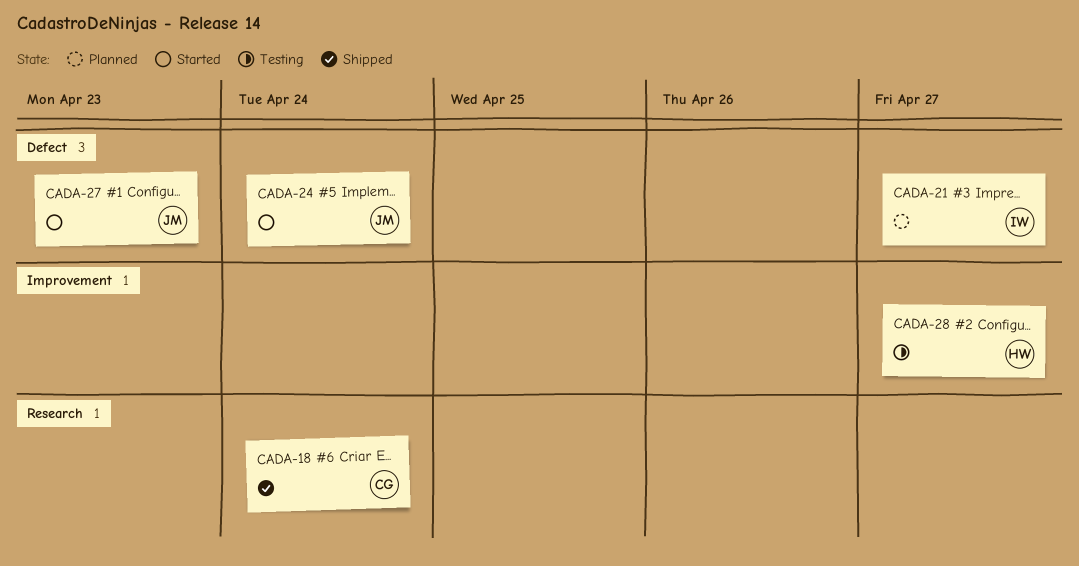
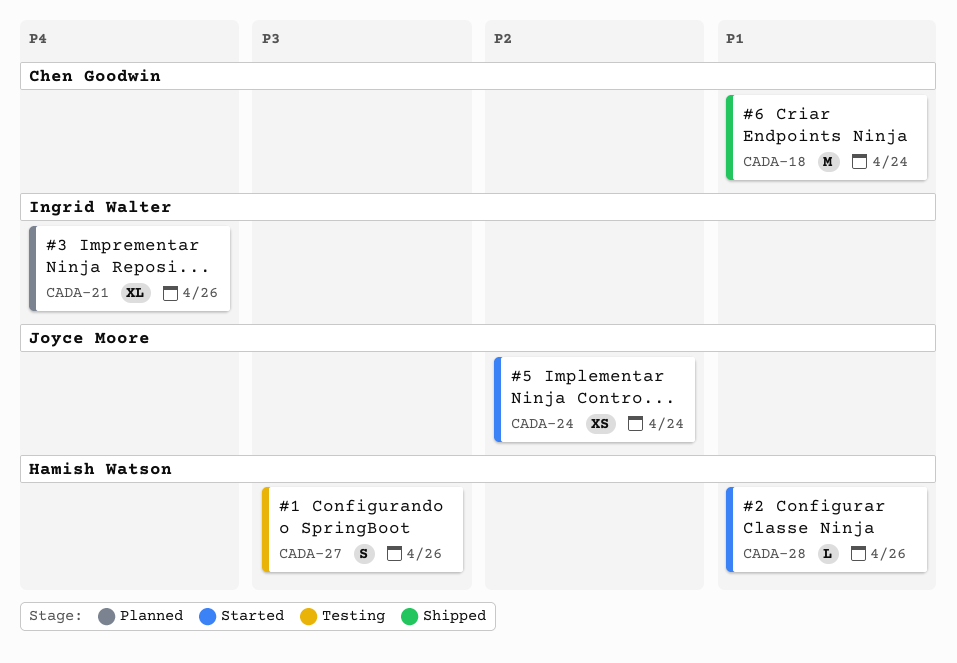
CADA-21, due: Apr 27 -> Apr 26
CADA-27, status: Started -> Testing
CADA-27, owner: Joyce Moore -> Hamish Watson
CADA-27, due: Apr 23 -> Apr 26
CADA-28, status: Testing -> Started
CADA-28, due: Apr 27 -> Apr 26

